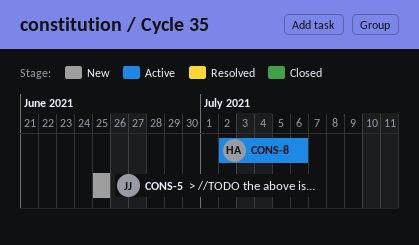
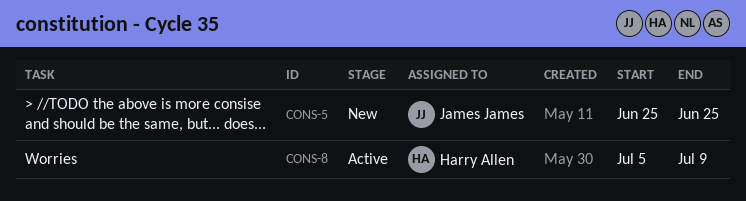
CONS-8, start: Jul 2 -> Jul 5
CONS-8, due: Jul 6 -> Jul 9

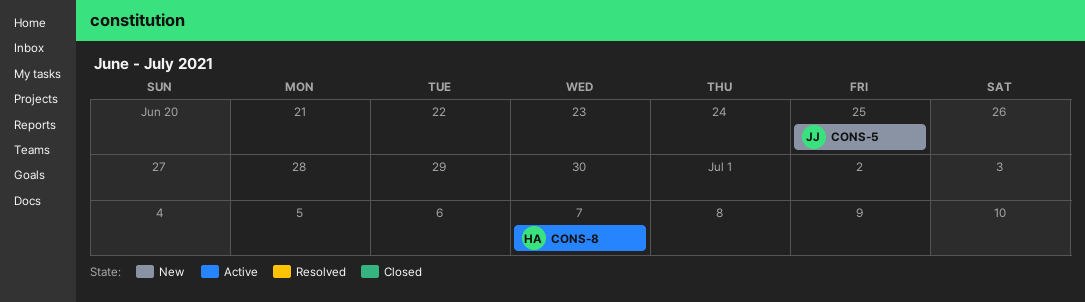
CONS-8, start: Jul 5 -> Jul 7
CONS-8, due: Jul 9 -> Jul 7

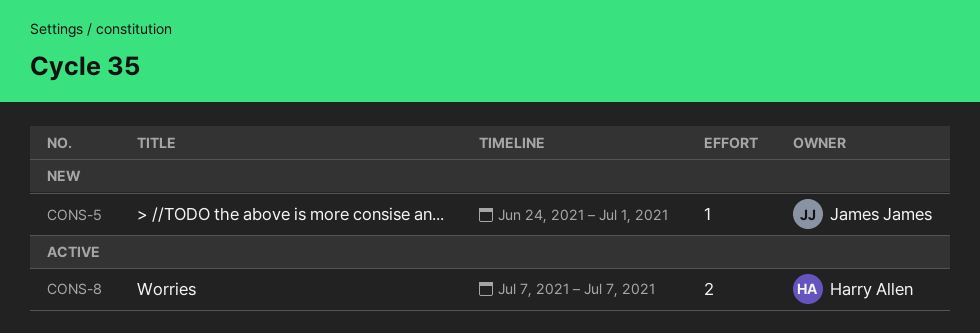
CONS-5, start: Jun 25 -> Jun 24
CONS-5, due: Jun 25 -> Jul 1

